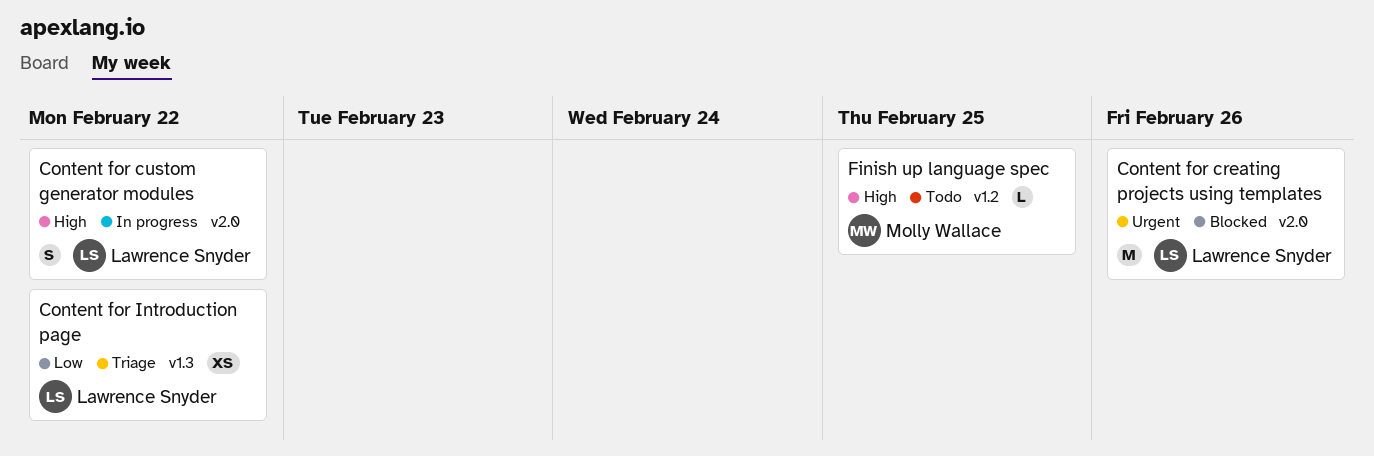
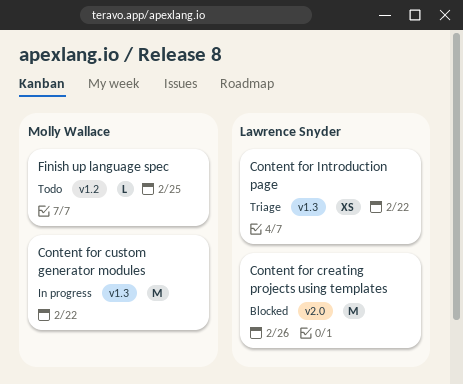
Content for custom generator modules, owner: Lawrence Snyder -> Molly Wallace
Content for custom generator modules, label: v2.0 -> v1.3
Content for custom generator modules, estimate: S -> M

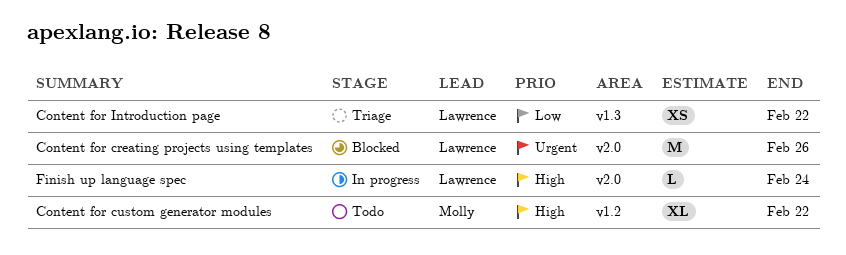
Content for custom generator modules, status: In progress -> Todo
Content for custom generator modules, label: v1.3 -> v1.2
Content for custom generator modules, estimate: M -> XL
Finish up language spec, status: Todo -> In progress
Finish up language spec, owner: Molly Wallace -> Lawrence Snyder
Finish up language spec, label: v1.2 -> v2.0
Finish up language spec, due: Feb 25 -> Feb 24

